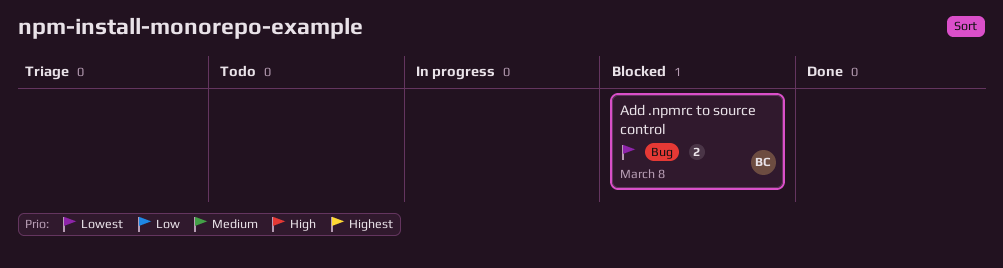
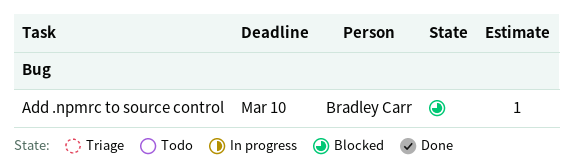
Add .npmrc to source control, estimate: 2 -> 1
Add .npmrc to source control, due: Mar 8 -> Mar 10

